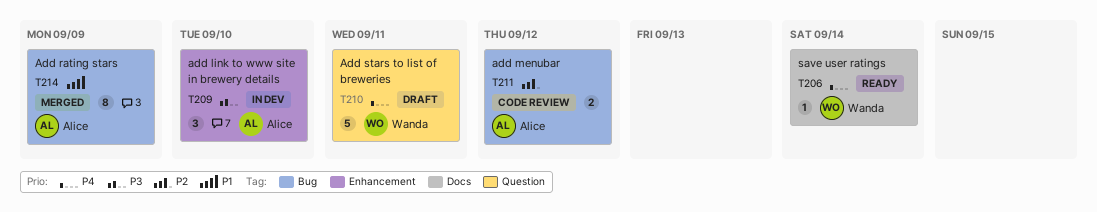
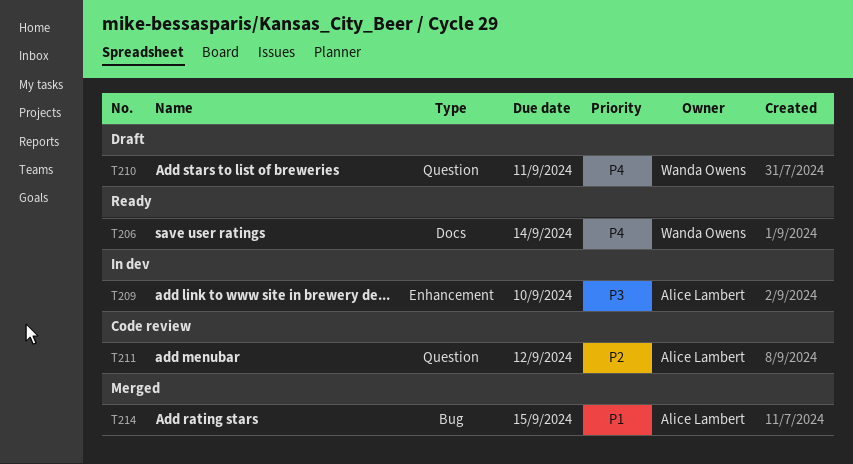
T211, label: Bug -> Question
T214, due: Sep 9 -> Sep 15

